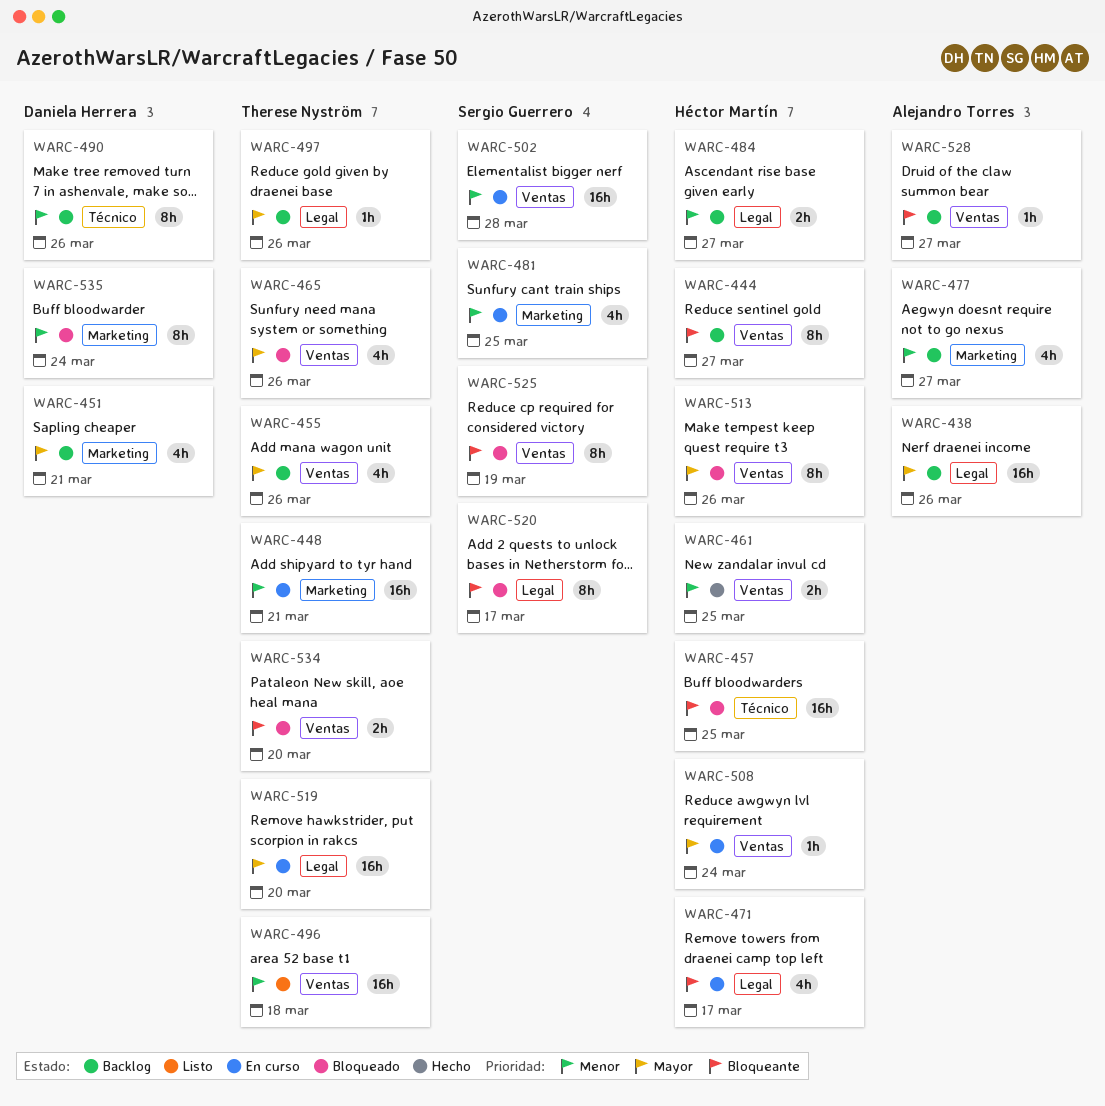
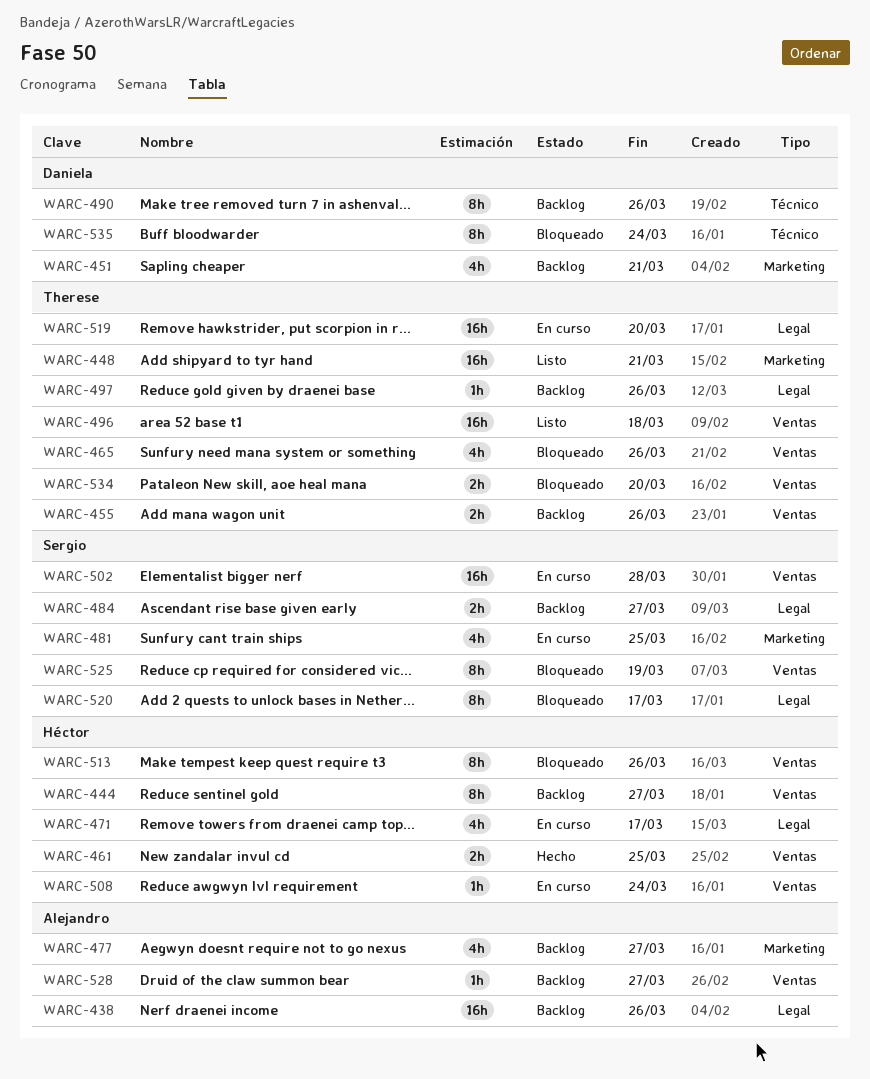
WARC-448, status: En curso -> Listo
WARC-455, estimate: 4h -> 2h
WARC-457: present -> none
WARC-484, owner: Héctor Martín -> Sergio Guerrero
WARC-535, label: Marketing -> Técnico

